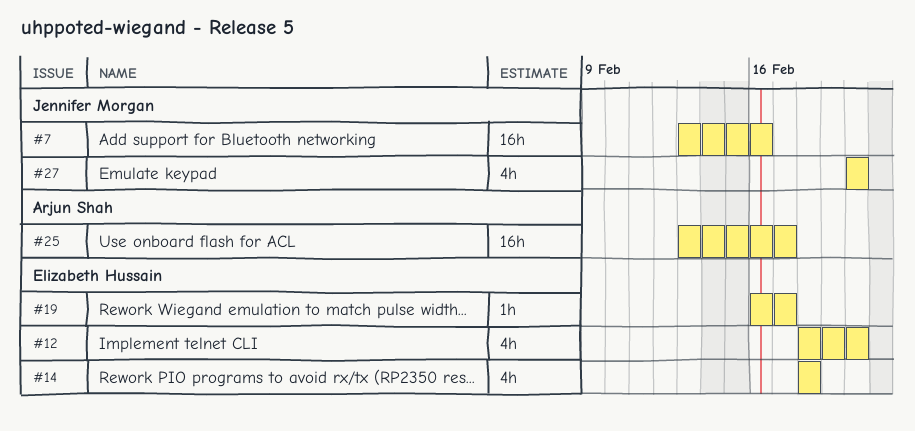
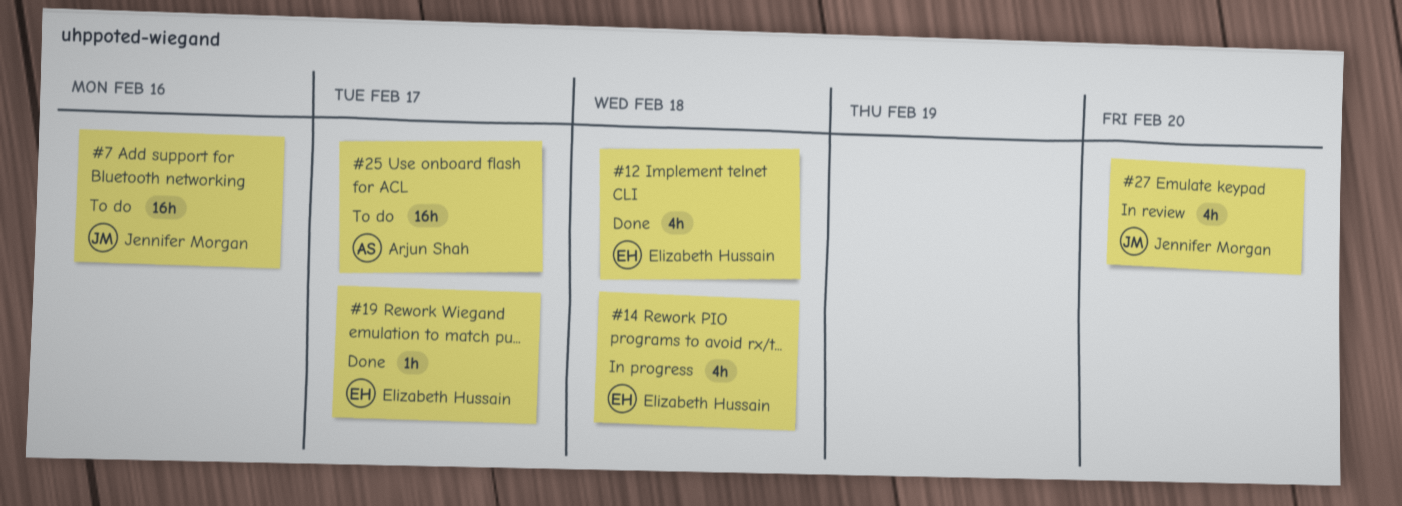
#12, due: Feb 20 -> Feb 18

